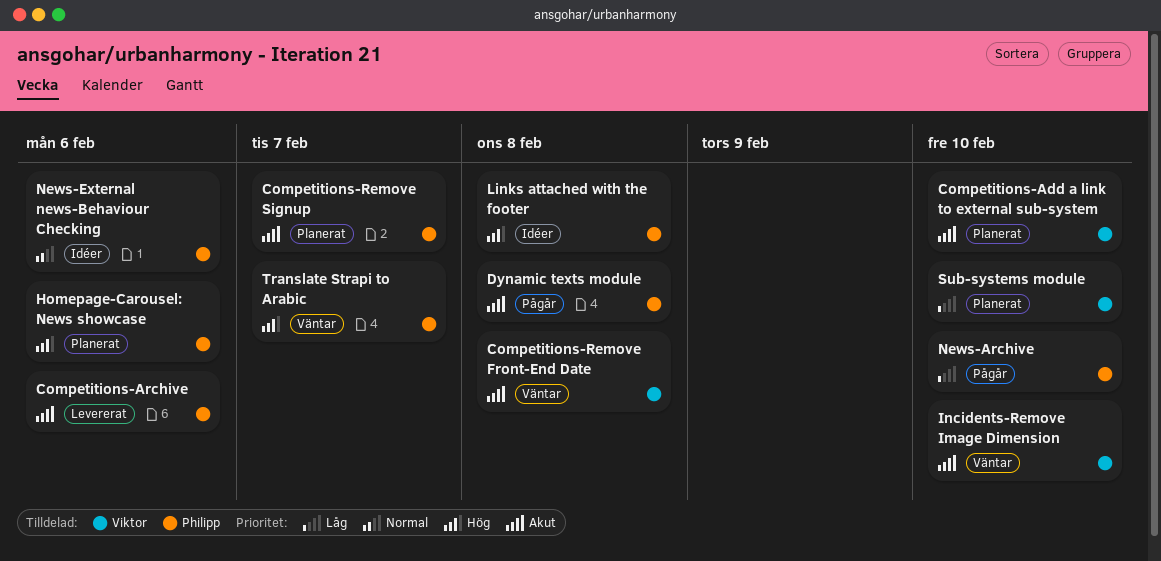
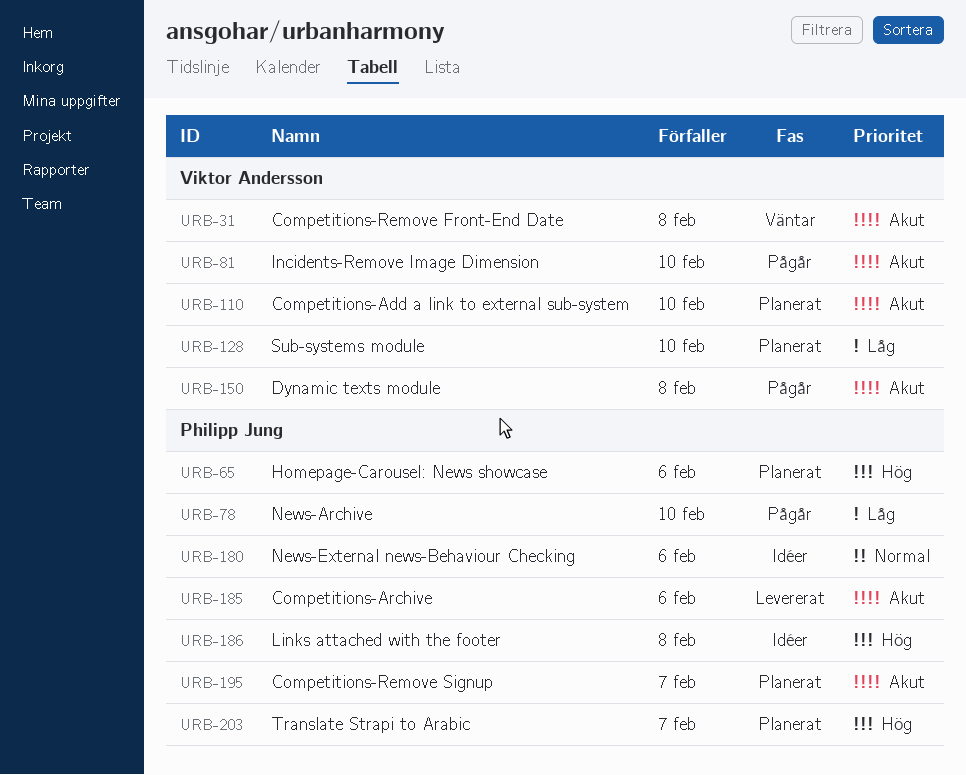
Dynamic texts module, owner: Philipp Jung -> Viktor Andersson
Incidents-Remove Image Dimension, status: Väntar -> Pågår
Translate Strapi to Arabic, status: Väntar -> Planerat

